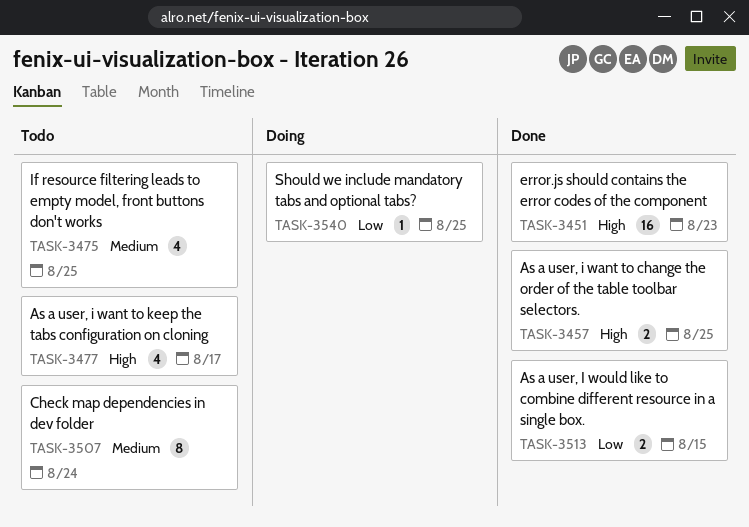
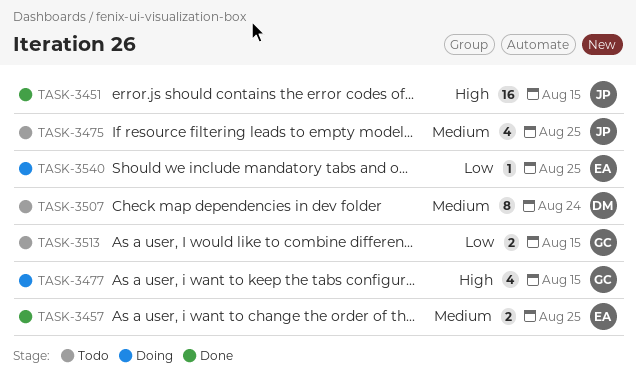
TASK-3451, due: Aug 23 -> Aug 15
TASK-3457, priority: High -> Medium
TASK-3477, status: Todo -> Doing
TASK-3477, due: Aug 17 -> Aug 15
TASK-3513, status: Done -> Todo

